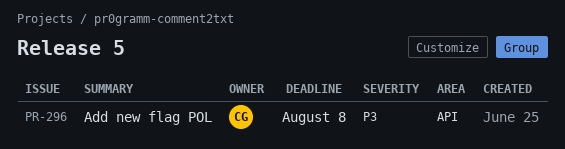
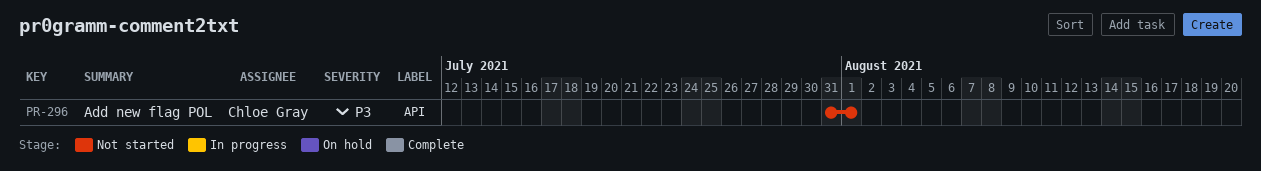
PR-296, due: Aug 8 -> Aug 1

